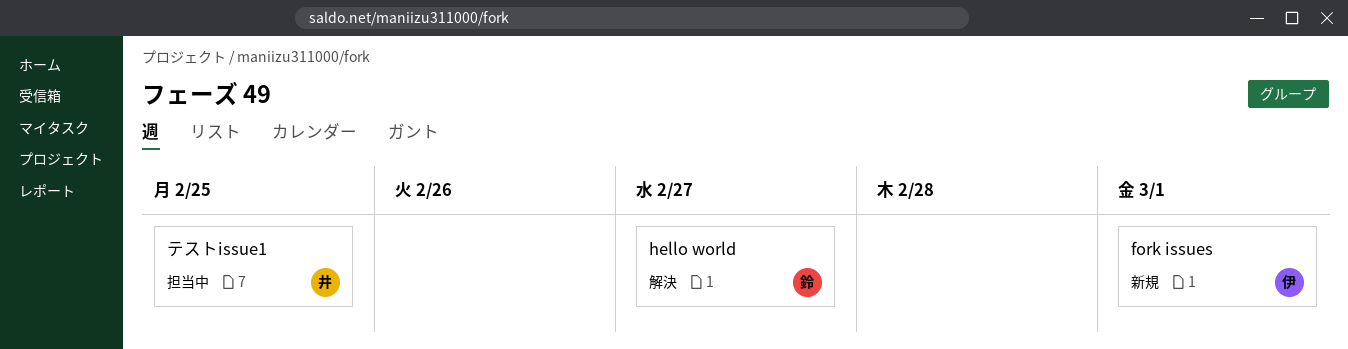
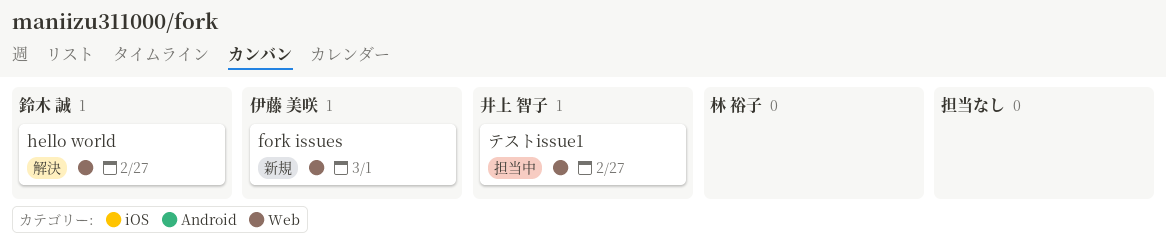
テストissue1, due: Feb 25 -> Feb 27

